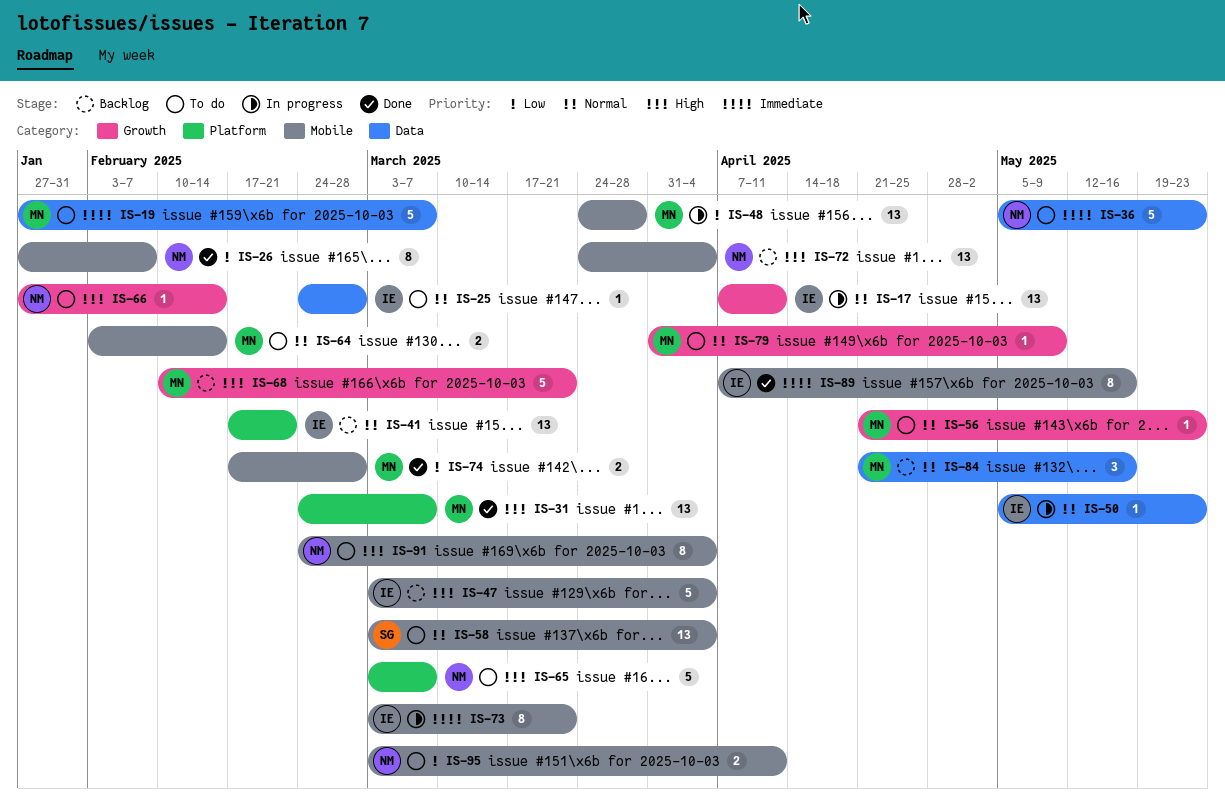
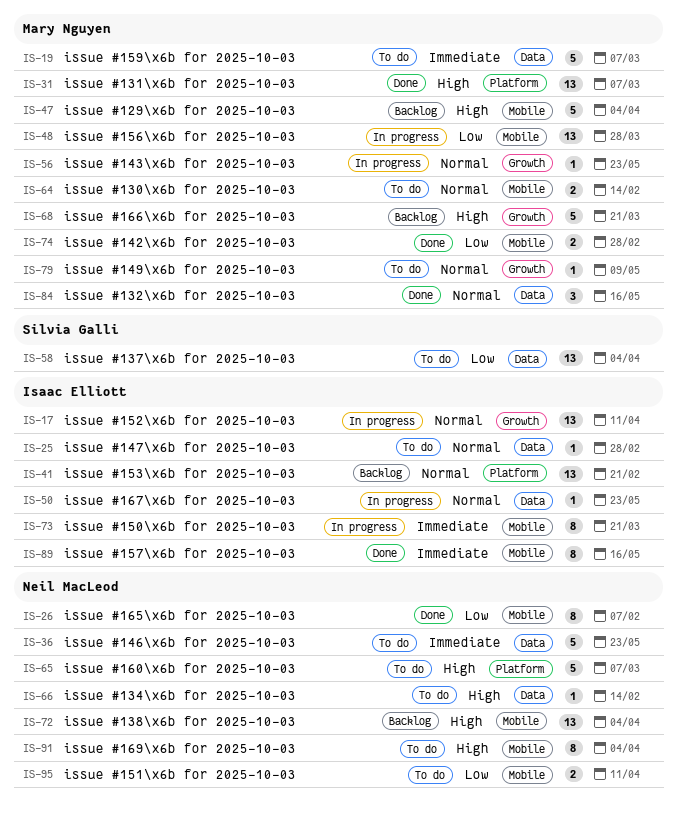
IS-47, owner: Isaac Elliott -> Mary Nguyen
IS-56, status: To do -> In progress
IS-58, priority: Normal -> Low
IS-58, label: Mobile -> Data
IS-66, label: Growth -> Data
IS-84, status: Backlog -> Done

